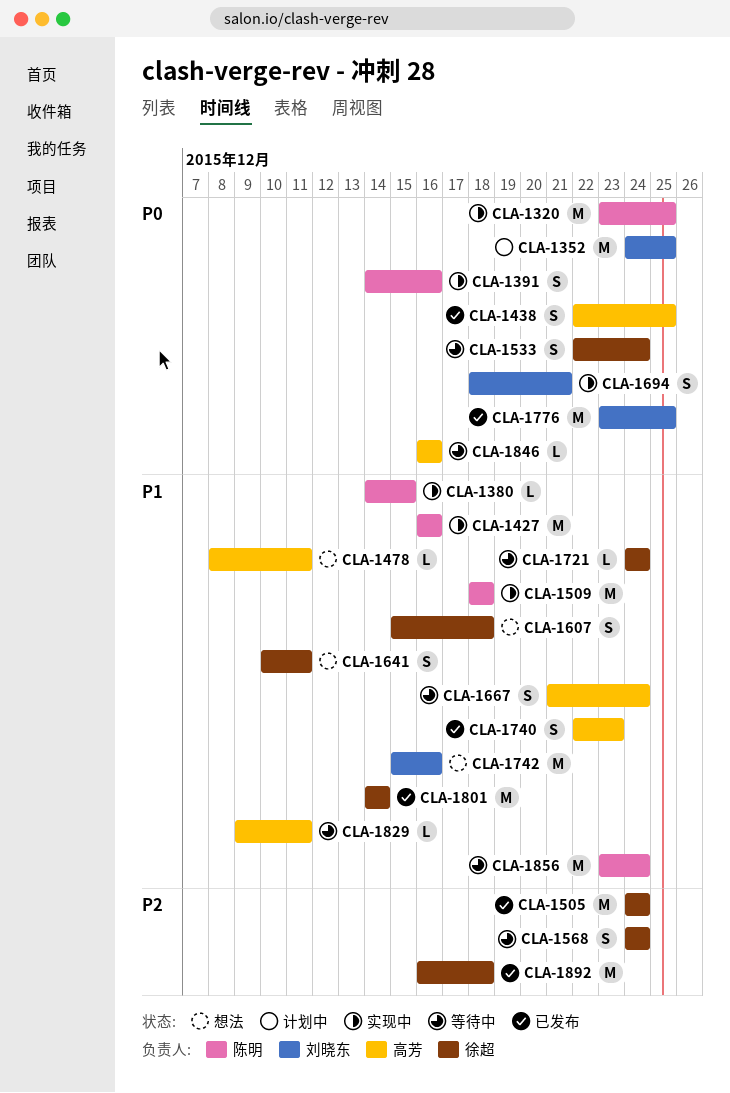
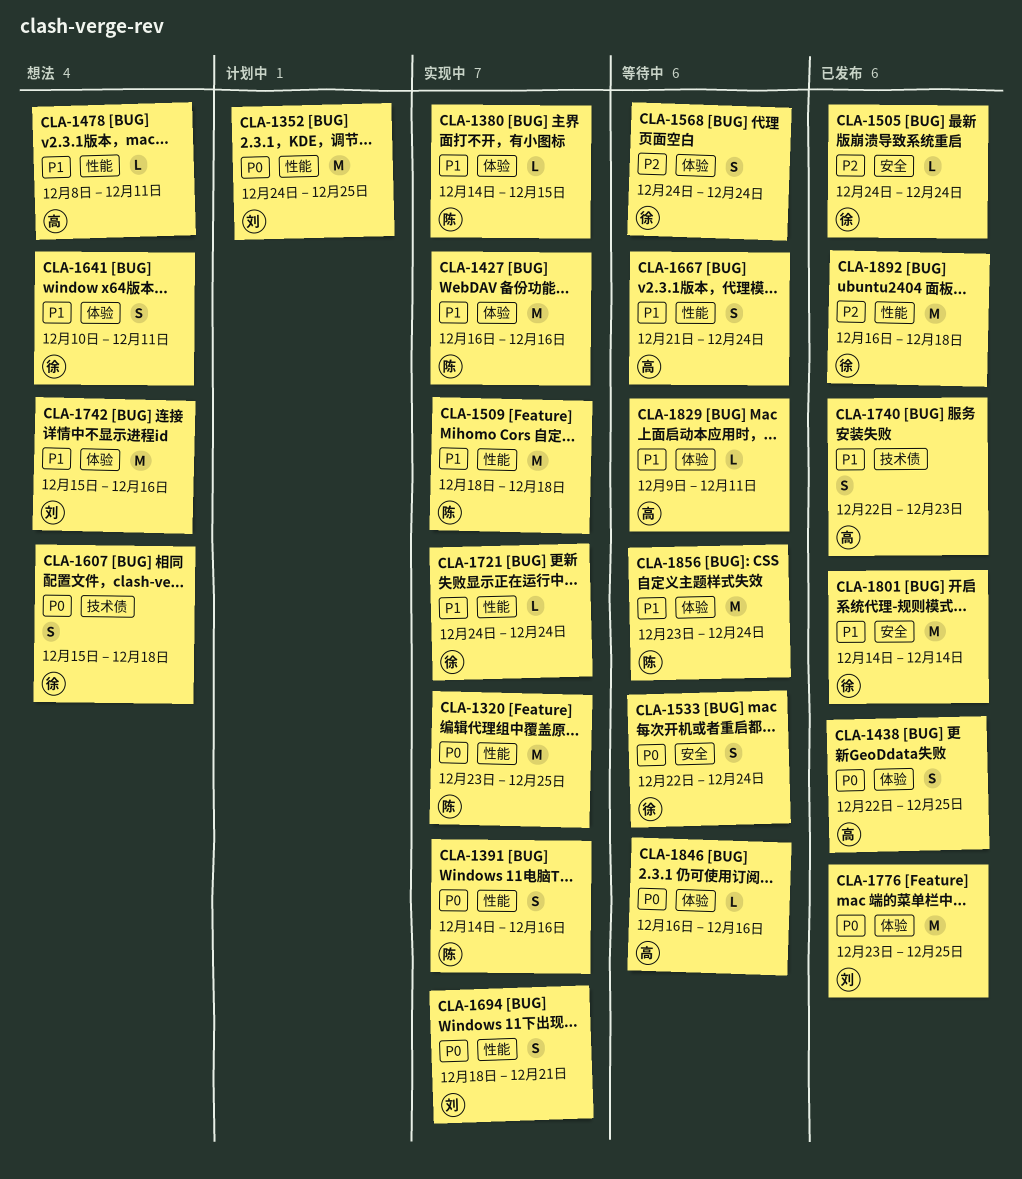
CLA-1505, estimate: M -> L
CLA-1607, priority: P1 -> P0
CLA-1721, status: 等待中 -> 实现中

